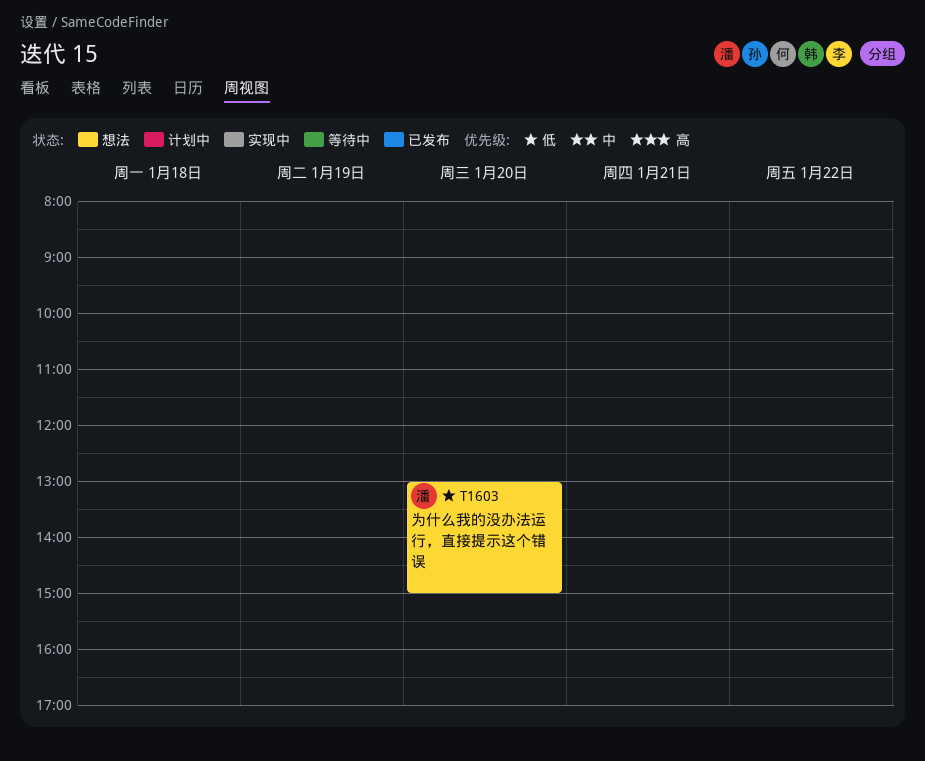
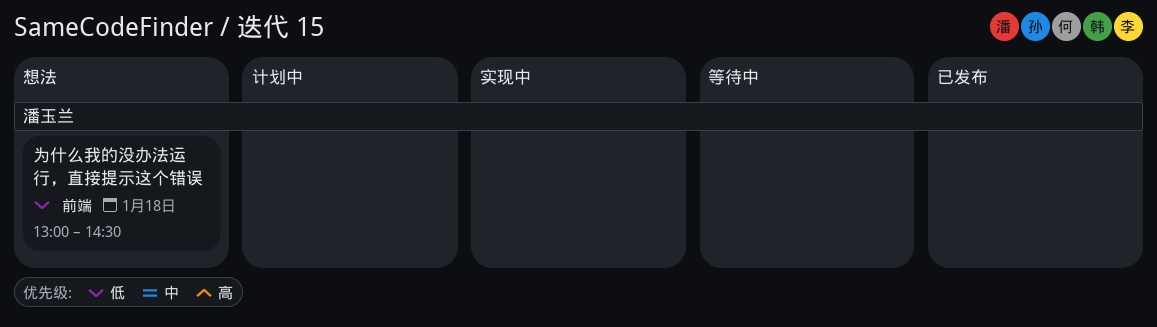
为什么我的没办法运行，直接提示这个错误, day: Jan 20 -> Jan 18
为什么我的没办法运行，直接提示这个错误, ends: 15:00 -> 14:30

